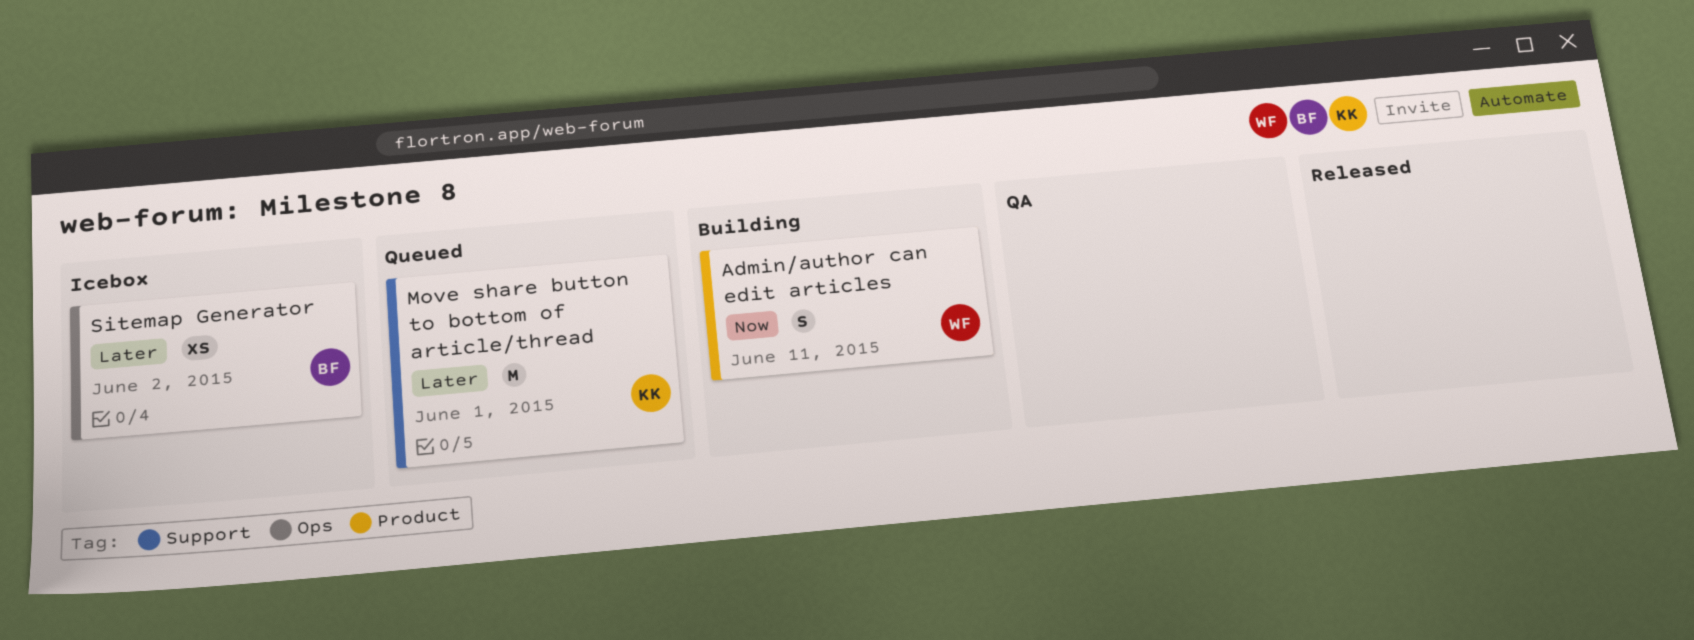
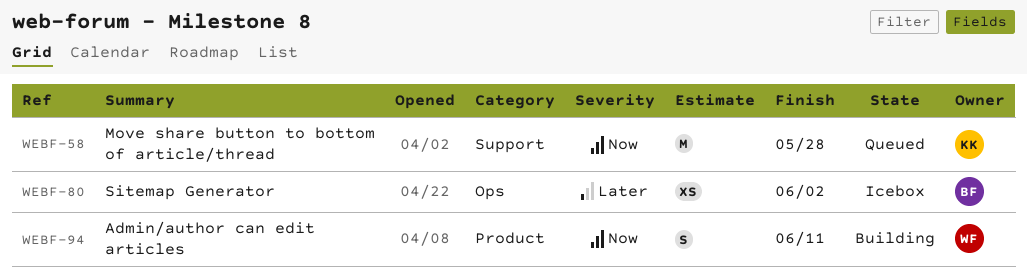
Move share button to bottom of article/thread, priority: Later -> Now
Move share button to bottom of article/thread, due: Jun 1 -> May 28

